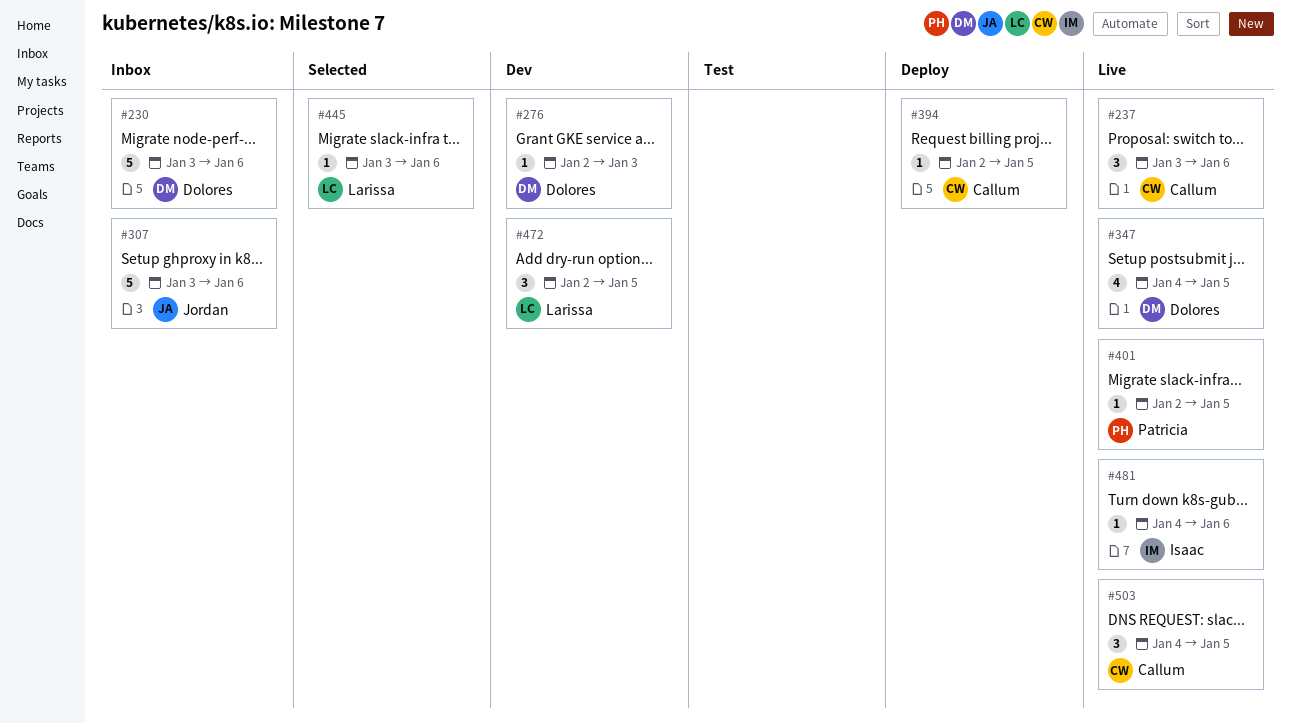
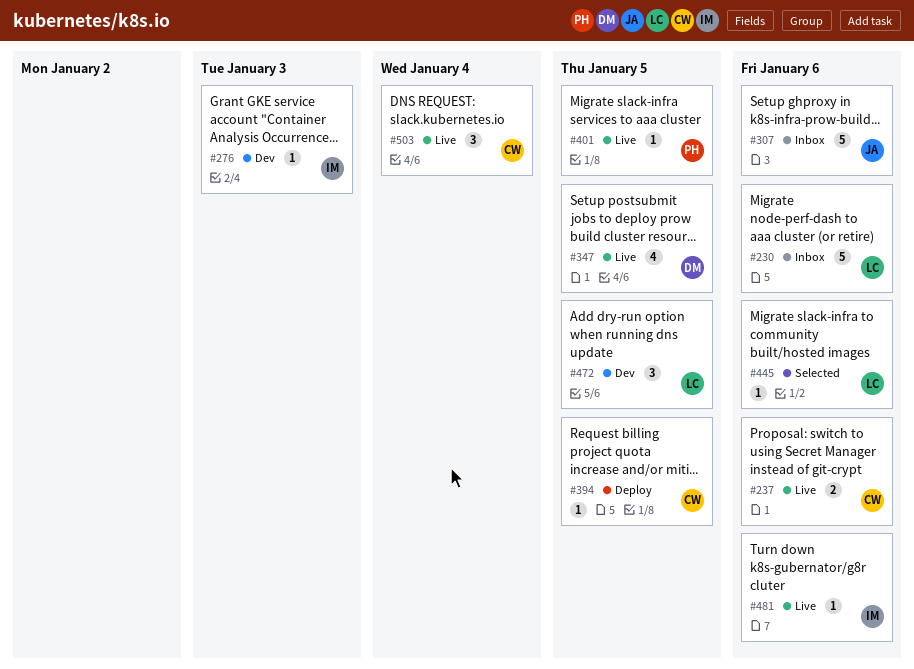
#230, owner: Dolores -> Larissa
#237, estimate: 3 -> 2
#276, owner: Dolores -> Isaac
#503, due: Jan 5 -> Jan 4

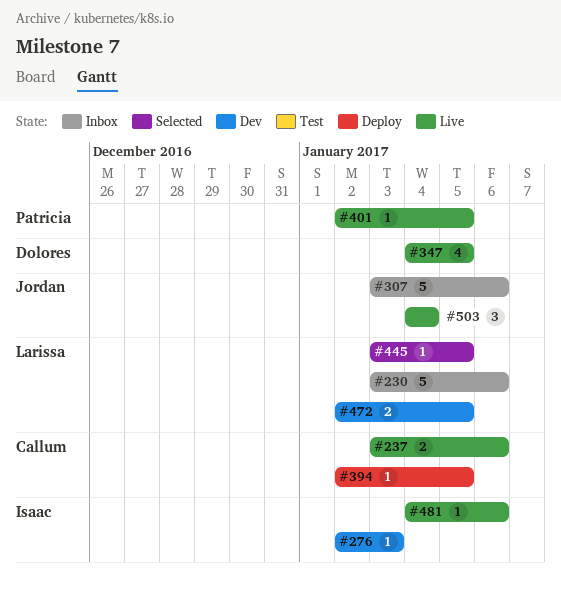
#445, due: Jan 6 -> Jan 5
#472, estimate: 3 -> 2
#503, owner: Callum -> Jordan

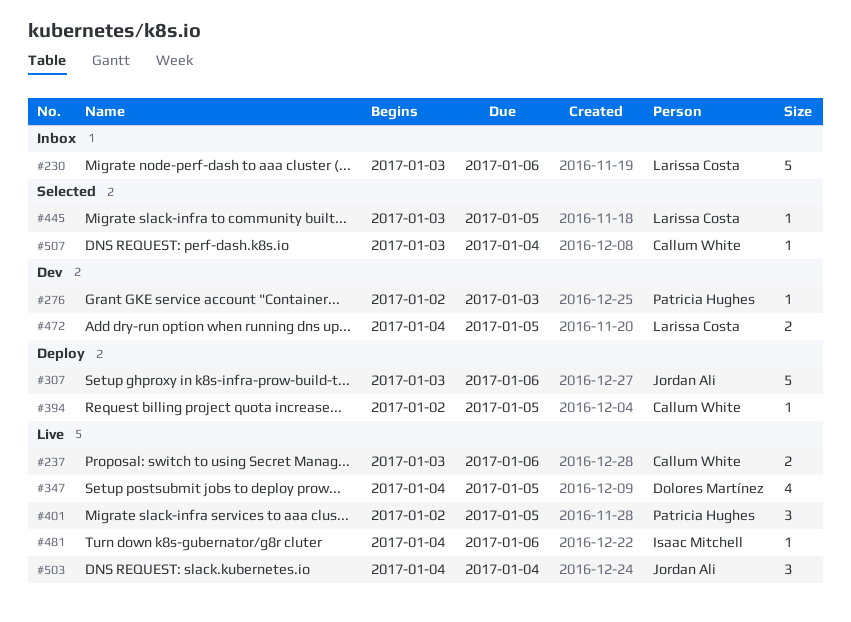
#276, owner: Isaac Mitchell -> Patricia Hughes
#307, status: Inbox -> Deploy
#401, estimate: 1 -> 3
#472, start: Jan 2 -> Jan 4
#507: none -> present

